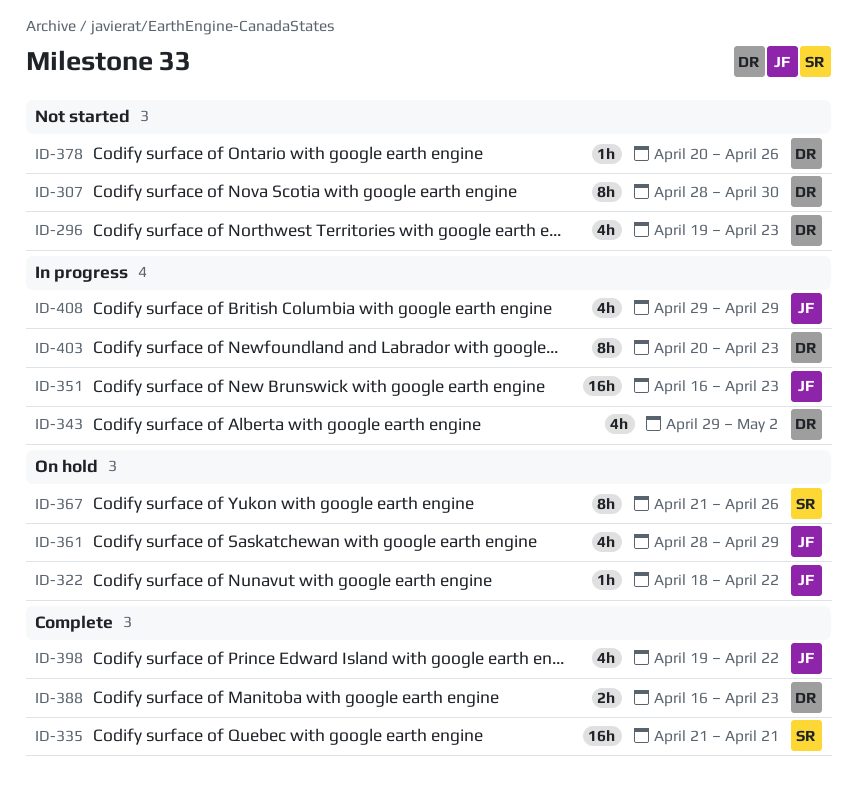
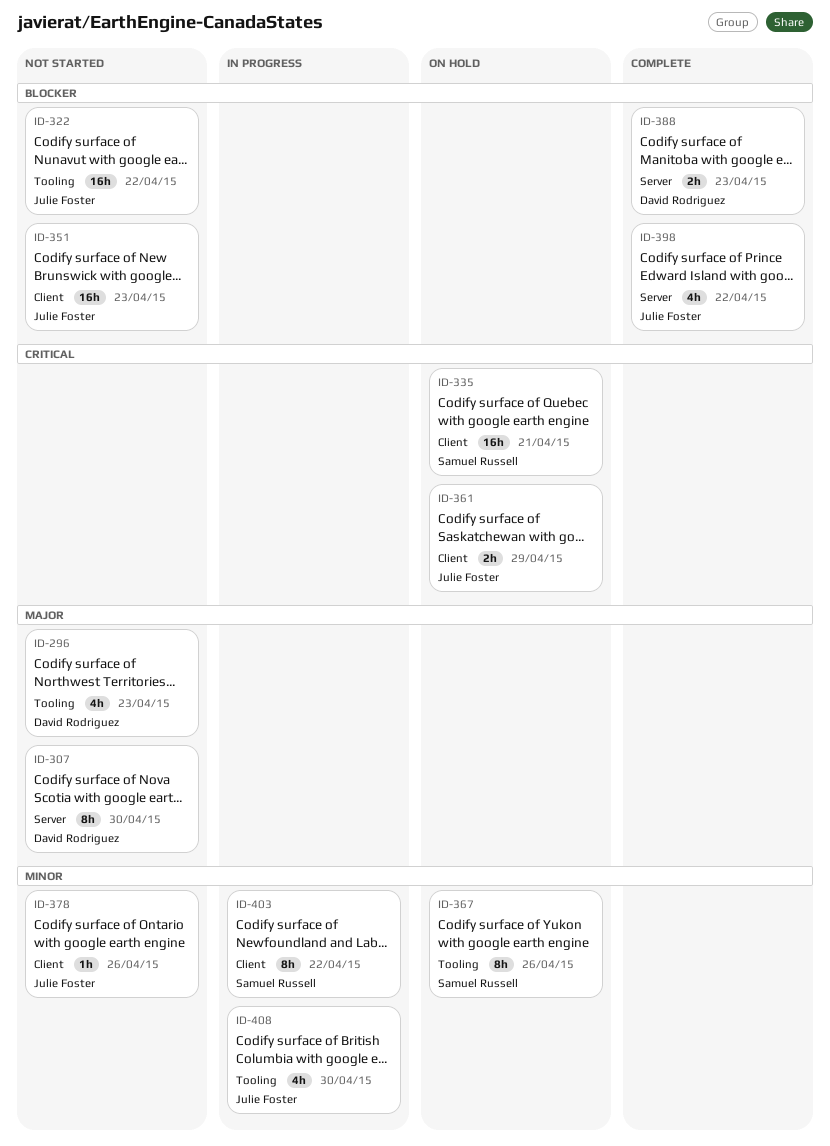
ID-322, status: On hold -> Not started
ID-322, estimate: 1h -> 16h
ID-335, status: Complete -> On hold
ID-343: present -> none
ID-351, status: In progress -> Not started
ID-361, estimate: 4h -> 2h
ID-378, owner: David Rodriguez -> Julie Foster
ID-403, owner: David Rodriguez -> Samuel Russell
ID-403, due: Apr 23 -> Apr 22
ID-408, due: Apr 29 -> Apr 30

